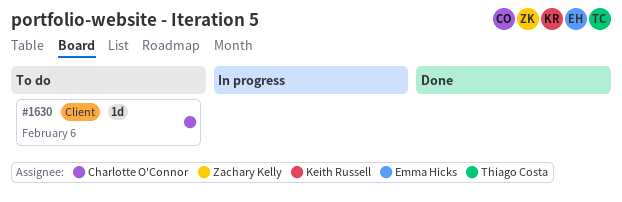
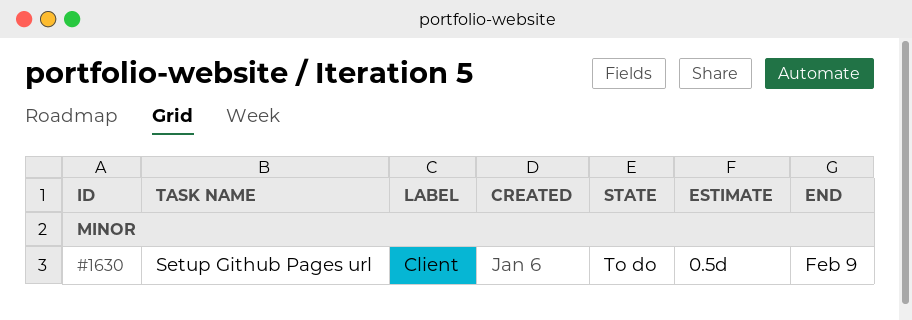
#1630, estimate: 1d -> 0.5d
#1630, due: Feb 6 -> Feb 9

